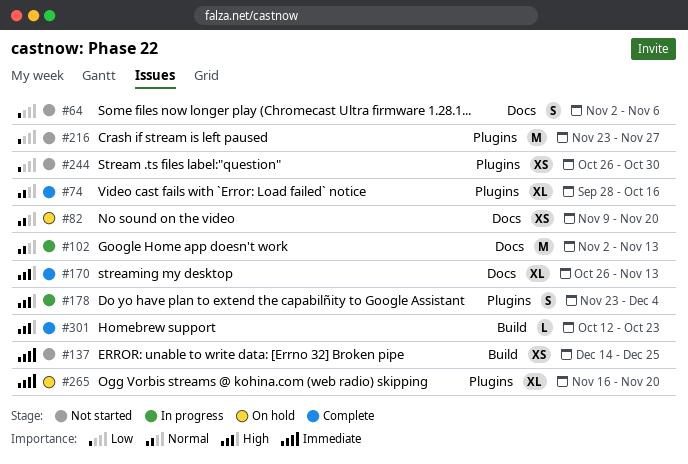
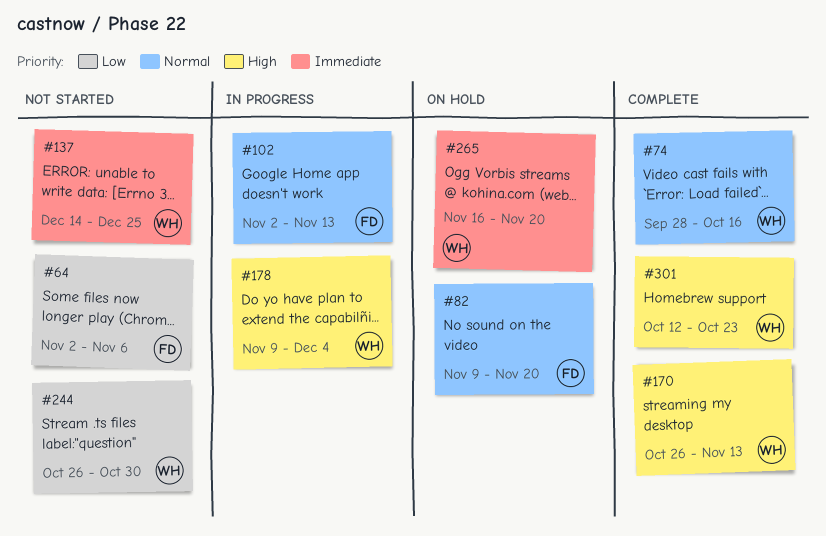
#178, start: Nov 23 -> Nov 9
#216: present -> none

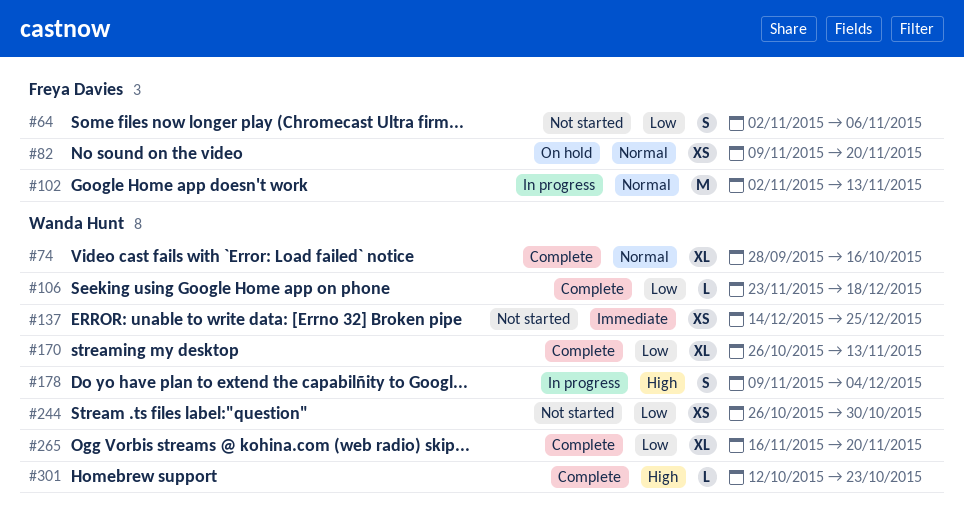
#106: none -> present
#170, priority: High -> Low
#265, status: On hold -> Complete
#265, priority: Immediate -> Low

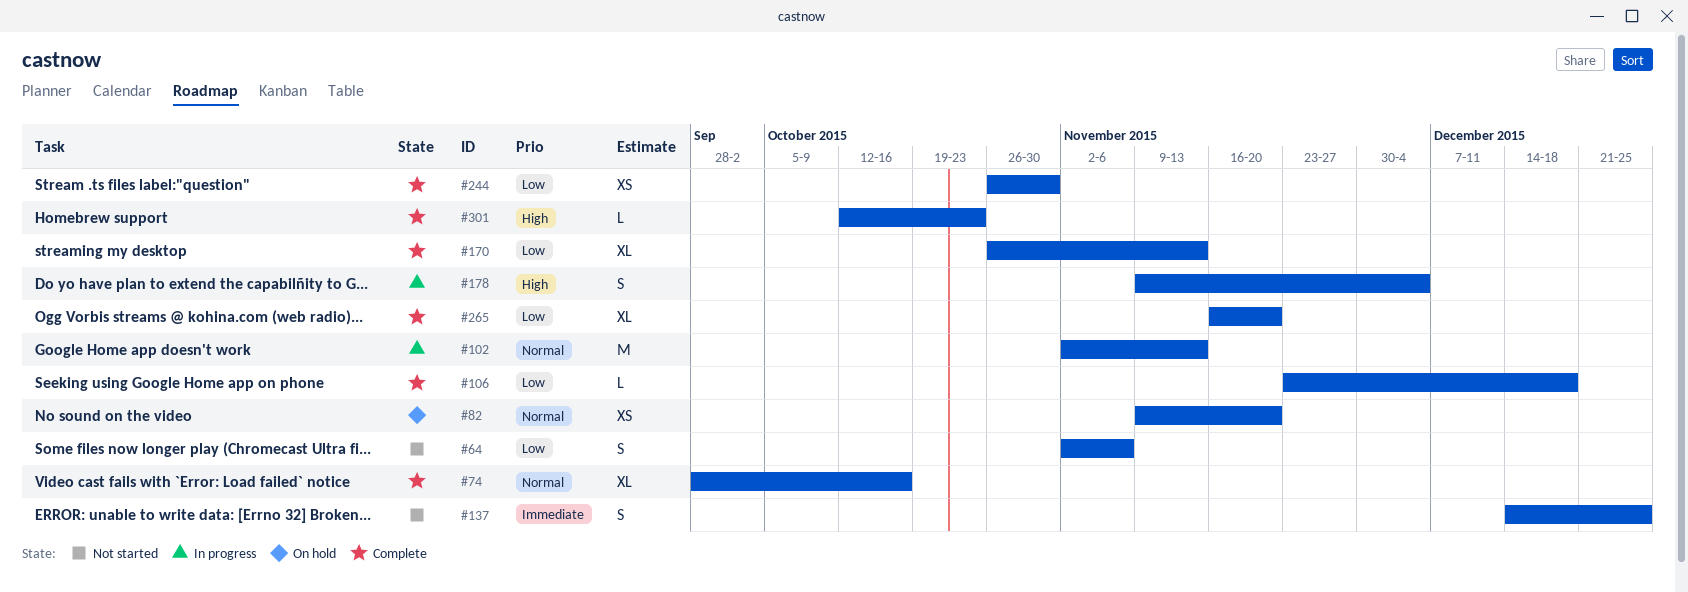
#137, estimate: XS -> S
#244, status: Not started -> Complete

